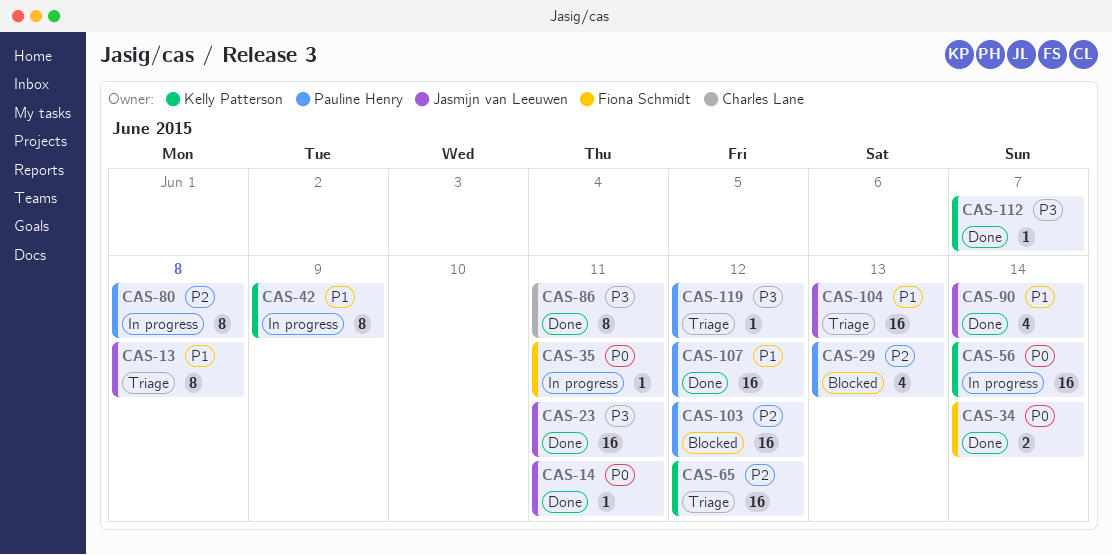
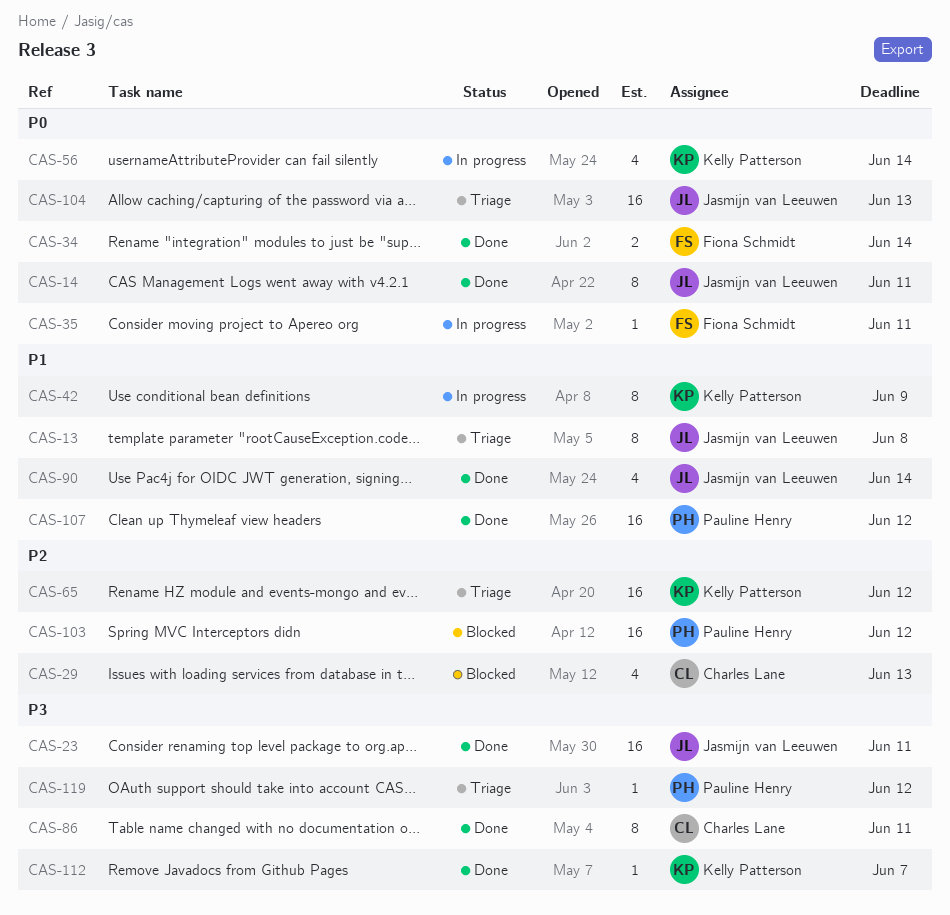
CAS-14, estimate: 1 -> 8
CAS-29, owner: Pauline Henry -> Charles Lane
CAS-56, estimate: 16 -> 4
CAS-80: present -> none
CAS-104, priority: P1 -> P0

